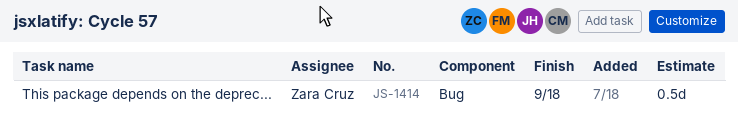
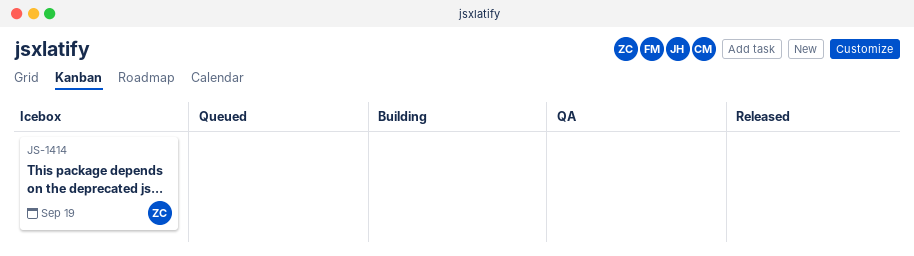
JS-1414, due: Sep 18 -> Sep 19

